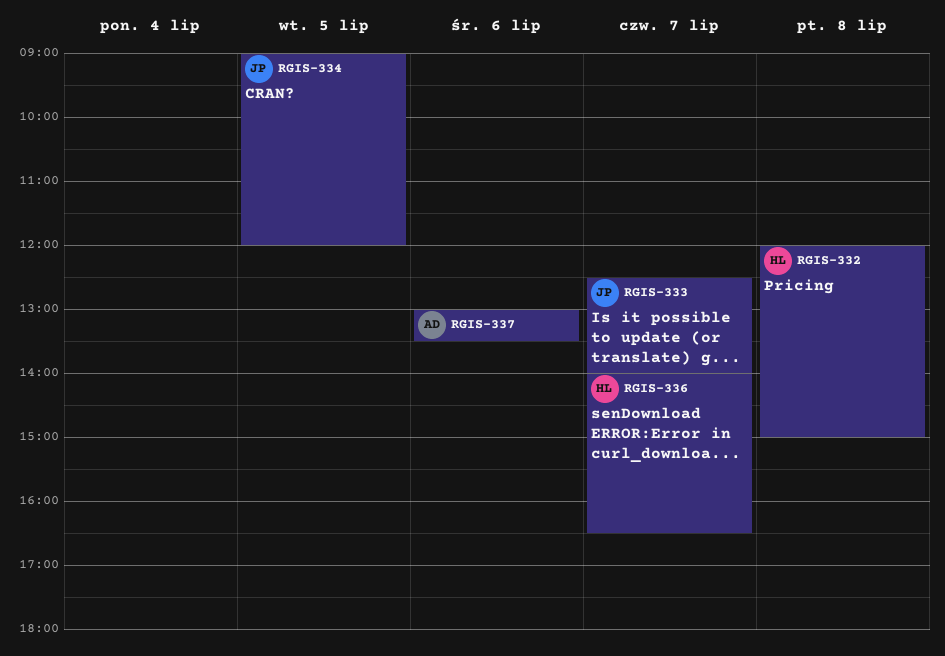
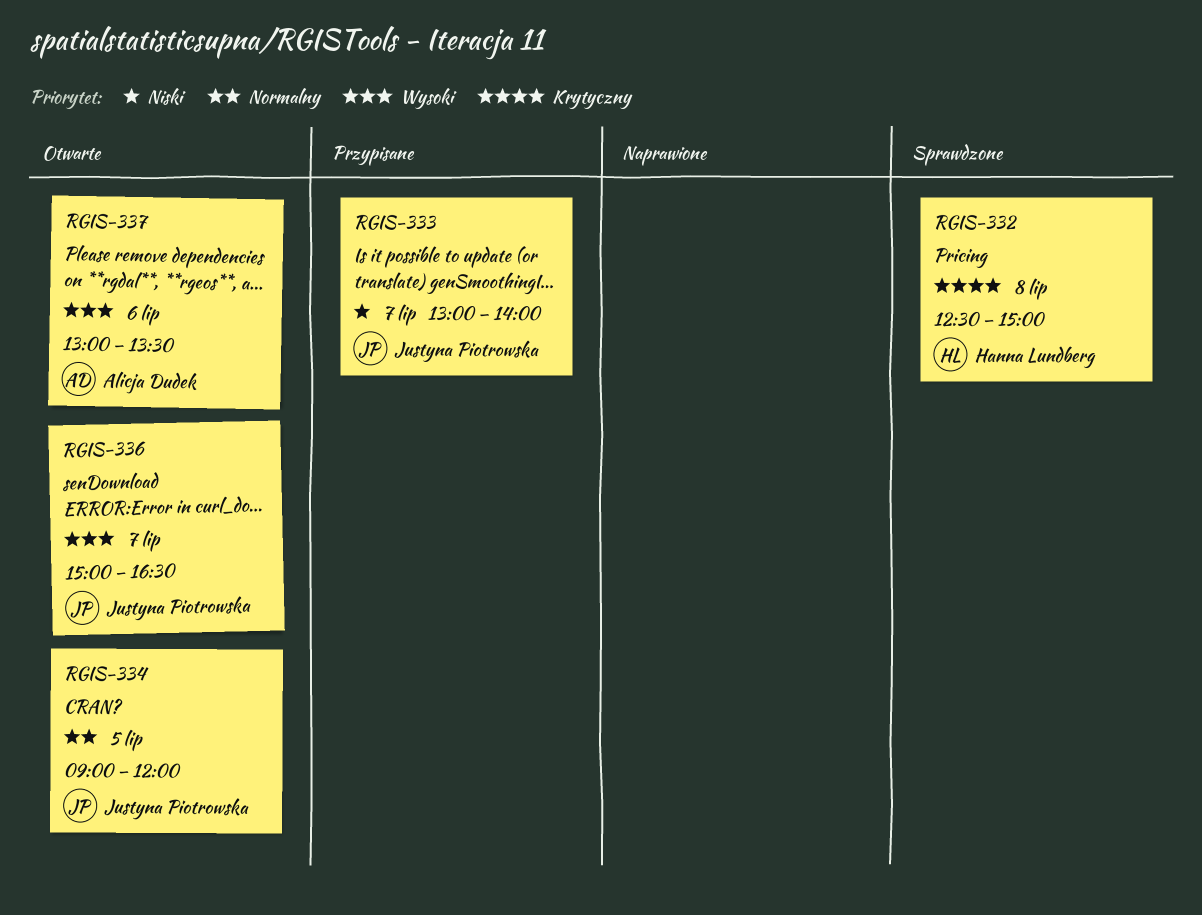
RGIS-332, begins: 12:00 -> 12:30
RGIS-333, begins: 12:30 -> 13:00
RGIS-336, owner: Hanna Lundberg -> Justyna Piotrowska
RGIS-336, begins: 14:00 -> 15:00

